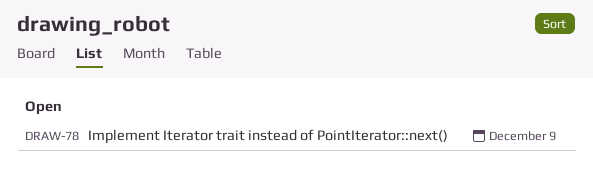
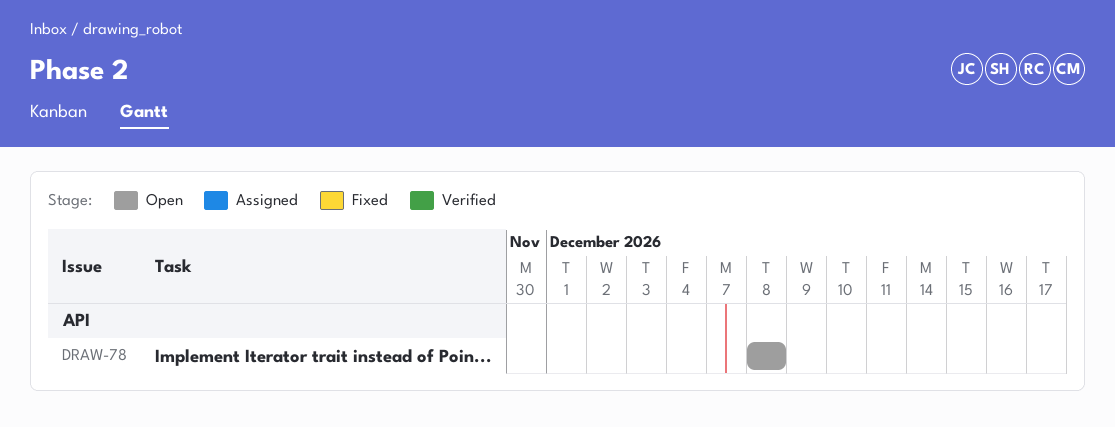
DRAW-78, due: Dec 9 -> Dec 8

